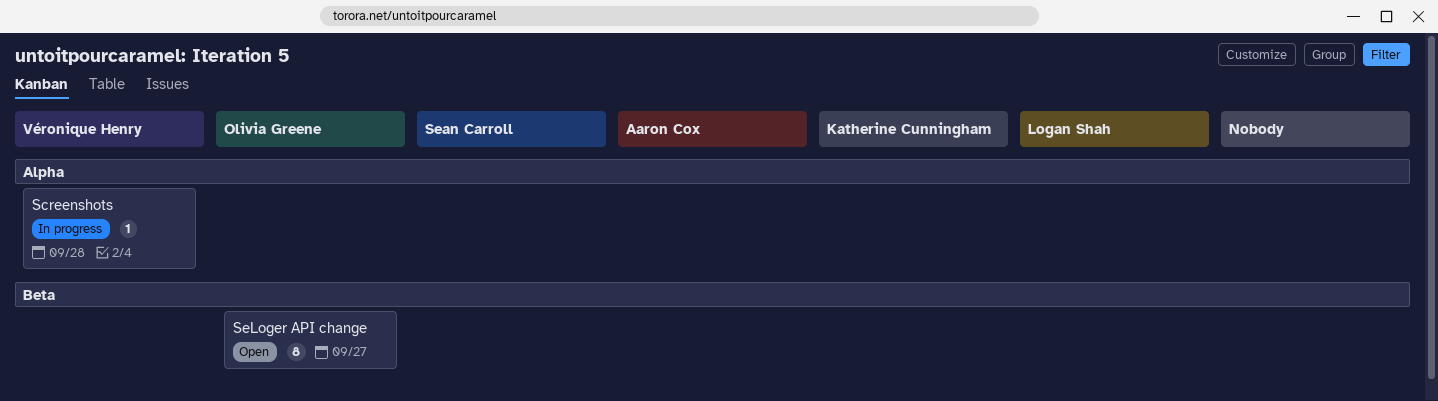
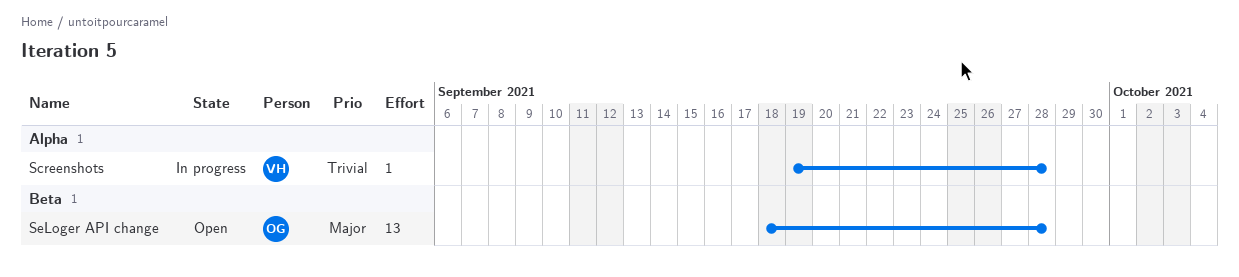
SeLoger API change, estimate: 8 -> 13
SeLoger API change, due: Sep 27 -> Sep 28

